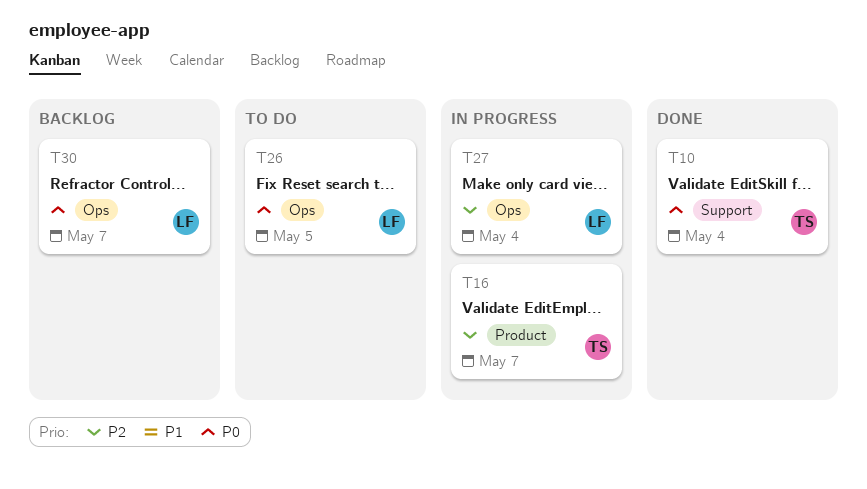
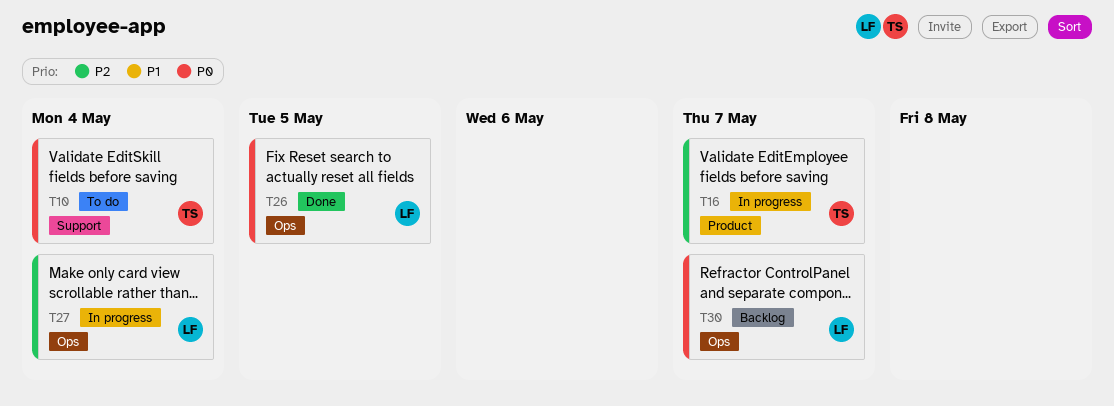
T10, status: Done -> To do
T26, status: To do -> Done

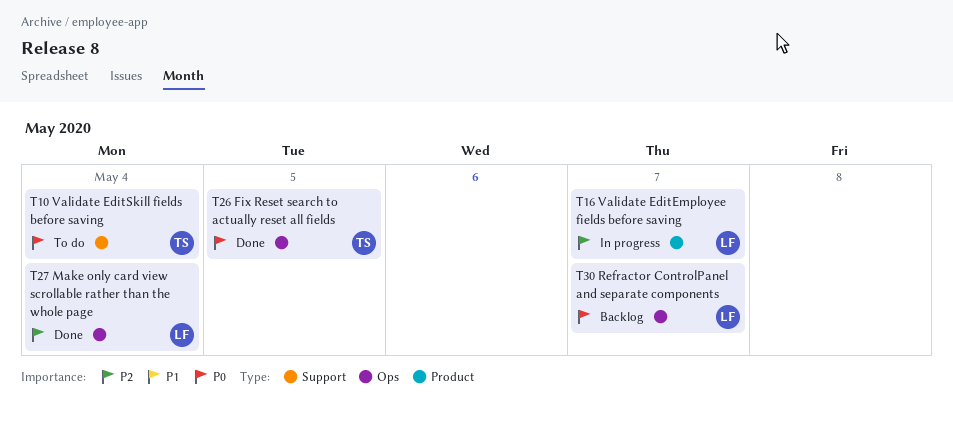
T16, owner: TS -> LF
T26, owner: LF -> TS
T27, status: In progress -> Done

